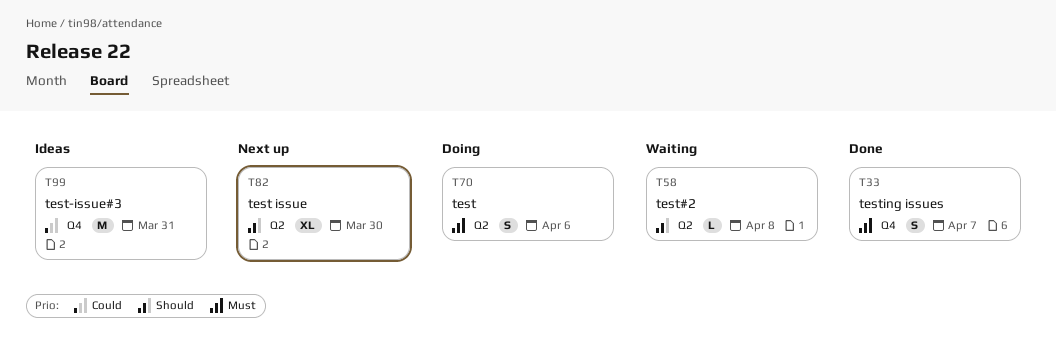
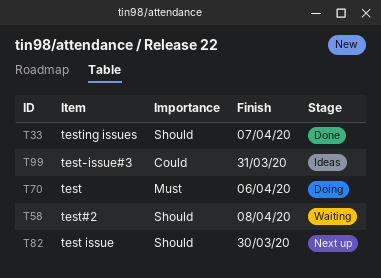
T33, priority: Must -> Should

